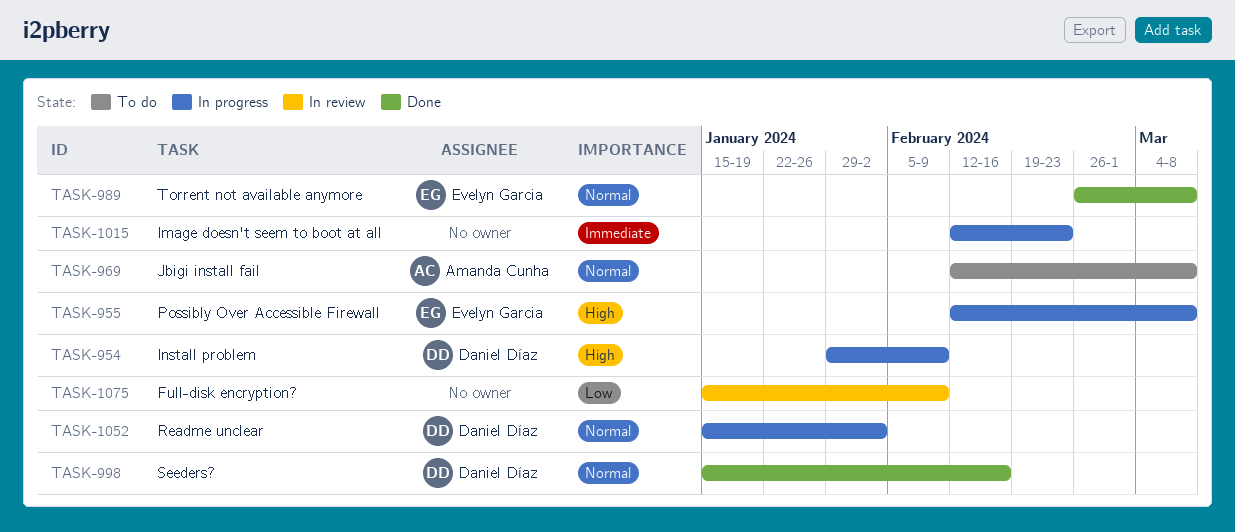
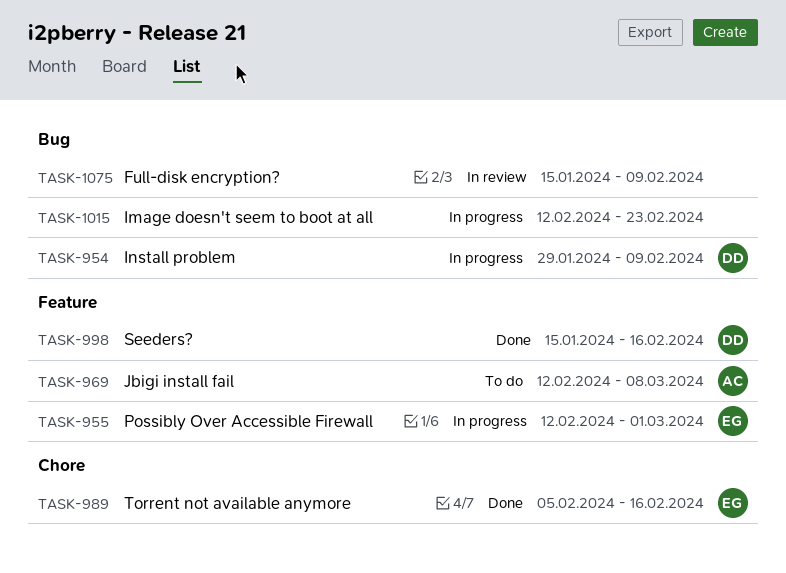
TASK-955, due: Mar 8 -> Mar 1
TASK-989, start: Feb 26 -> Feb 5
TASK-989, due: Mar 8 -> Feb 16
TASK-1052: present -> none

